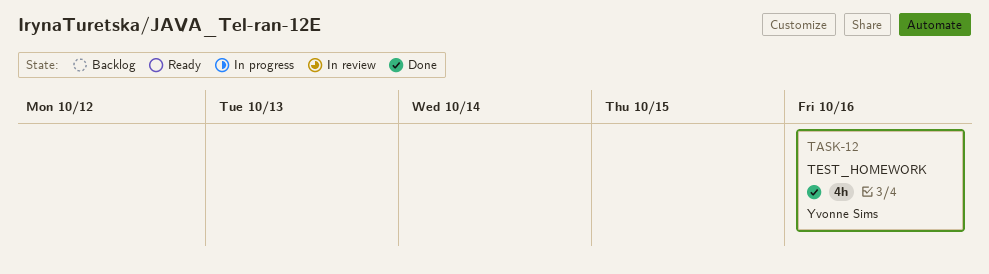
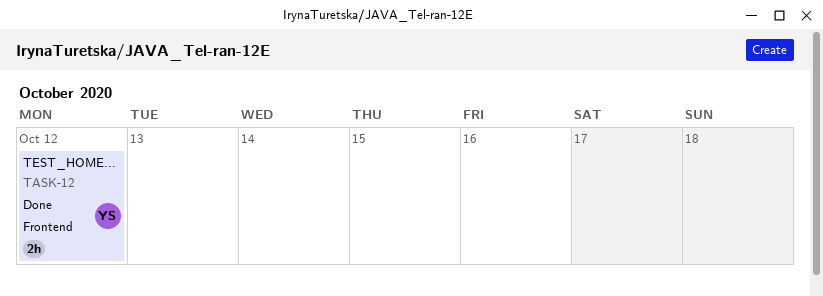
TASK-12, estimate: 4h -> 2h
TASK-12, due: Oct 16 -> Oct 12

